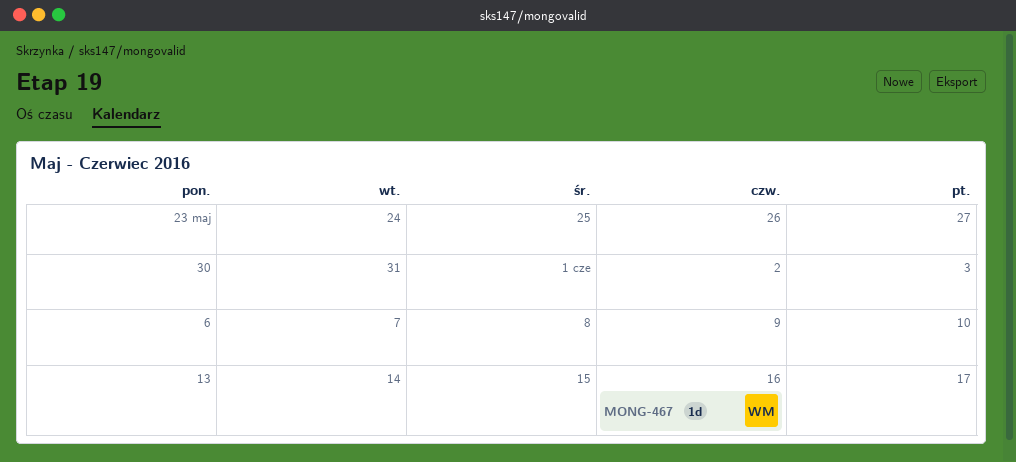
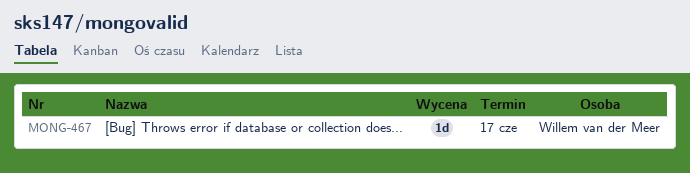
MONG-467, due: Jun 16 -> Jun 17

